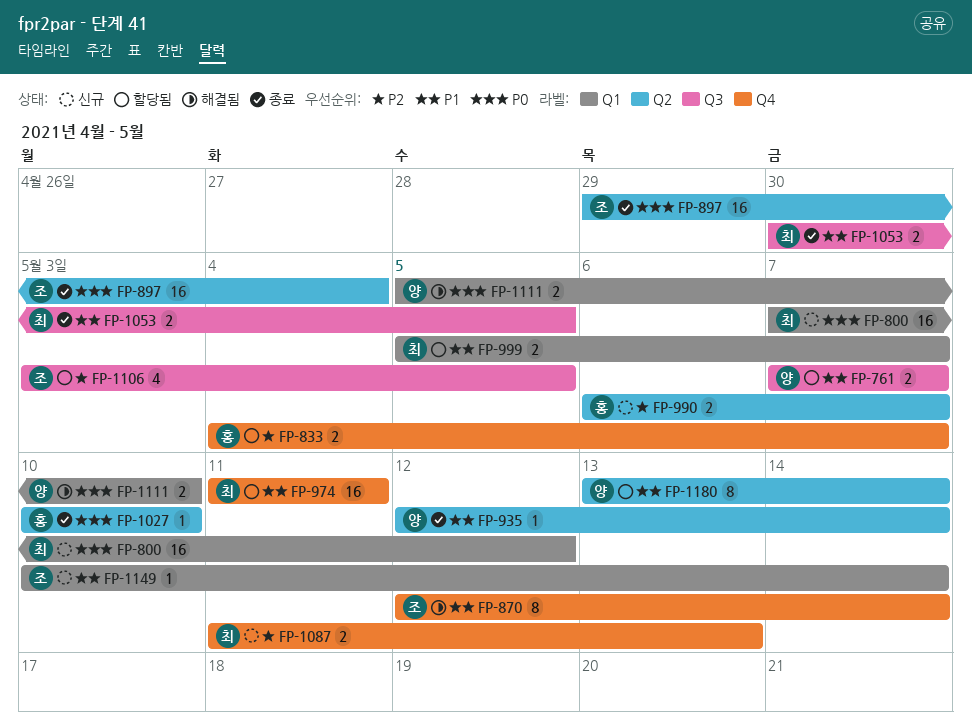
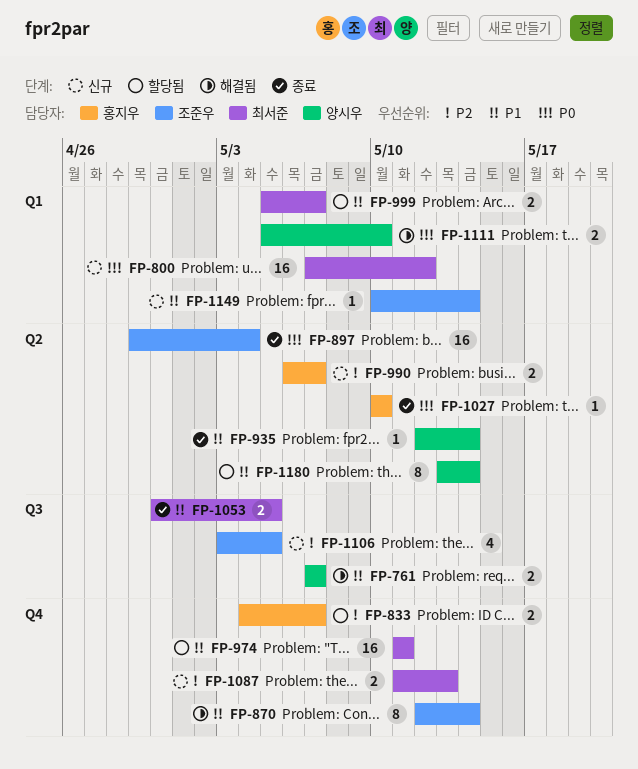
FP-761, status: 할당됨 -> 해결됨
FP-1106, status: 할당됨 -> 신규

